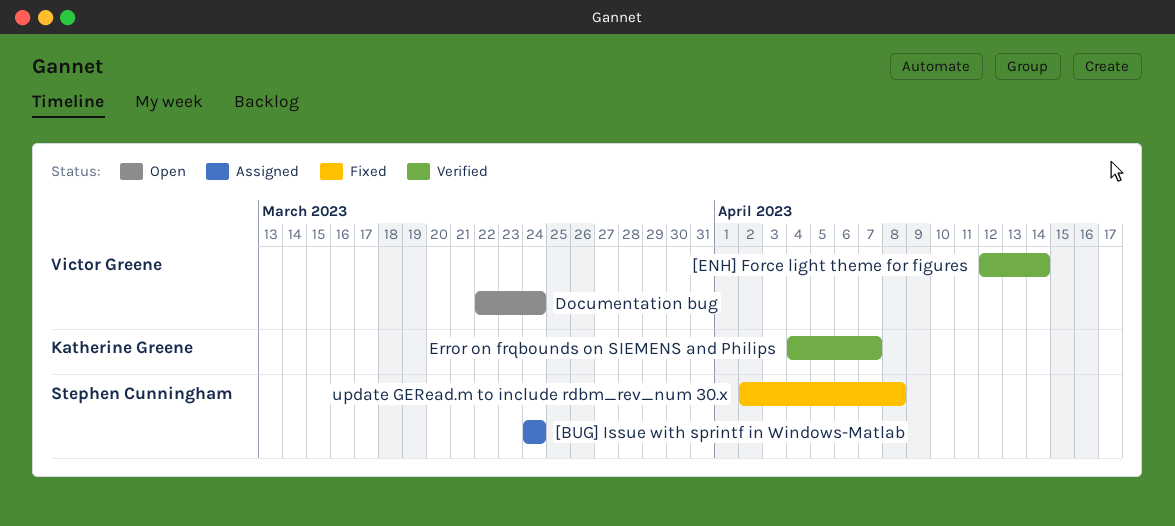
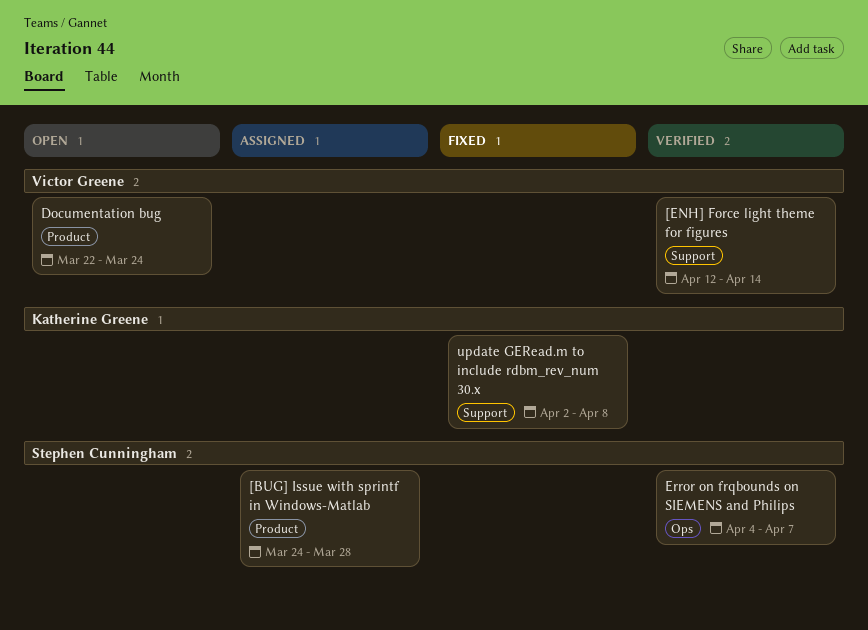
[BUG] Issue with sprintf in Windows-Matlab, due: Mar 24 -> Mar 28
Error on frqbounds on SIEMENS and Philips, owner: Katherine Greene -> Stephen Cunningham
update GERead.m to include rdbm_rev_num 30.x, owner: Stephen Cunningham -> Katherine Greene

